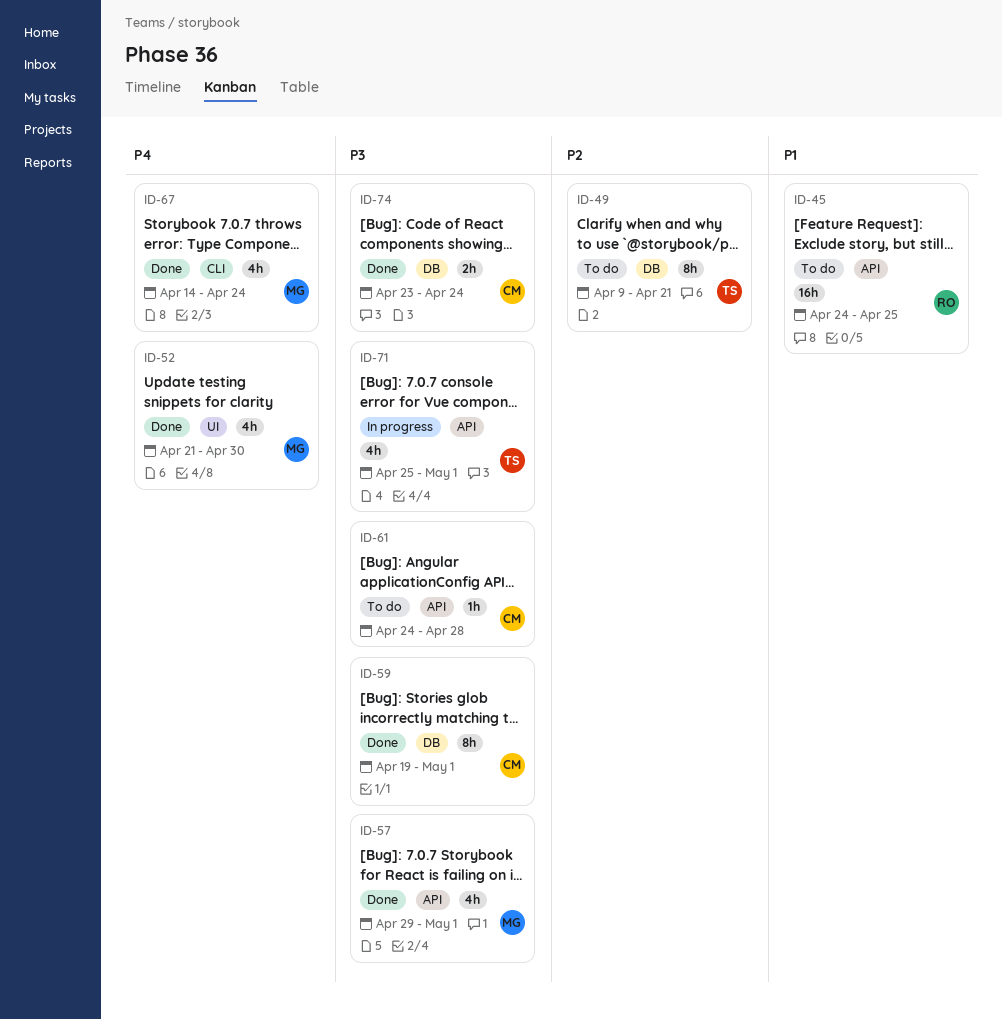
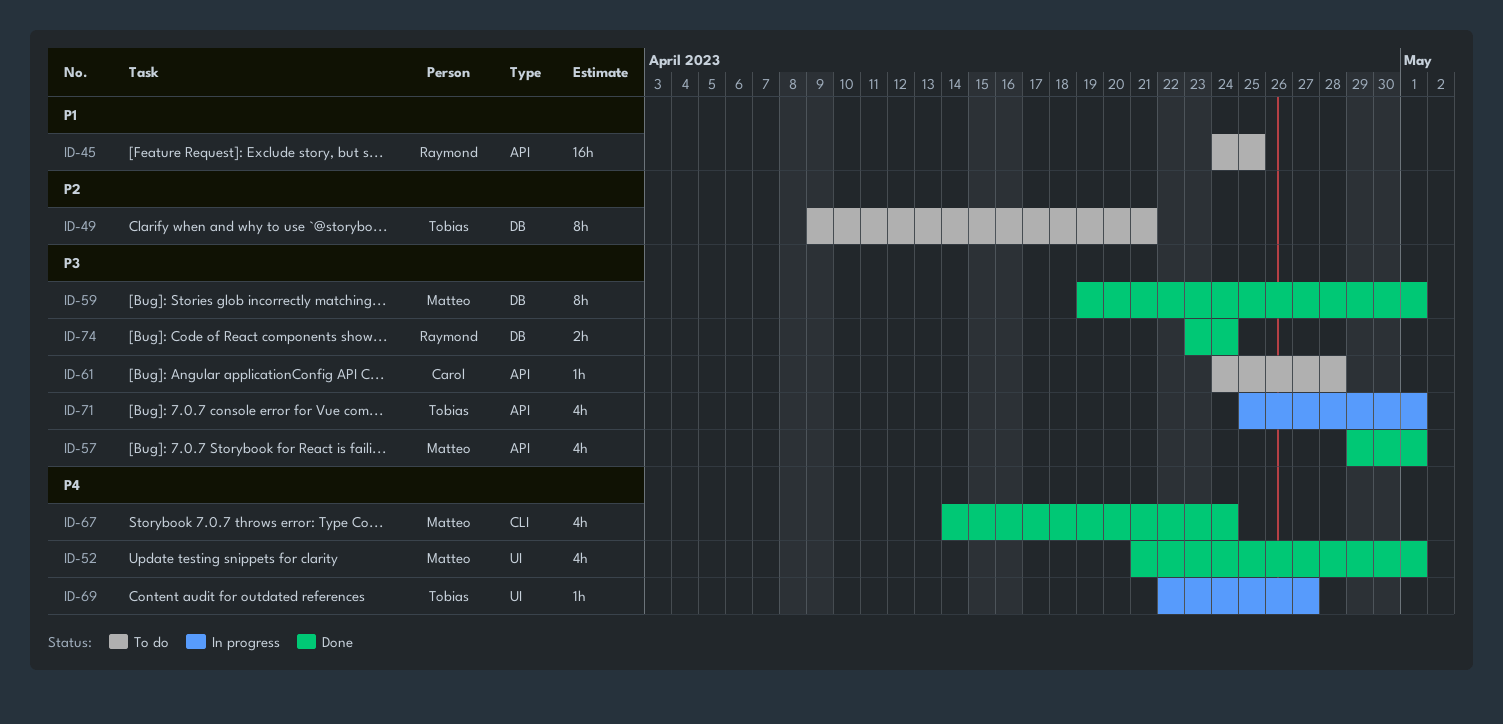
ID-52, due: Apr 30 -> May 1
ID-59, owner: Carol -> Matteo
ID-69: none -> present
ID-74, owner: Carol -> Raymond

